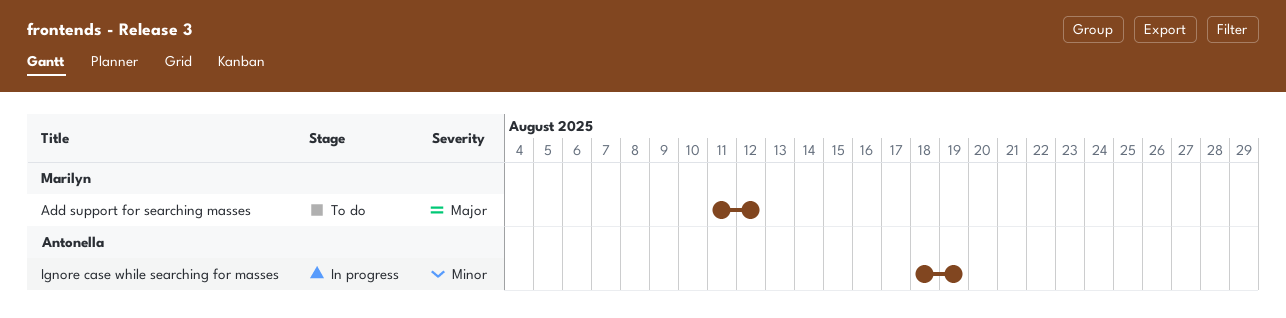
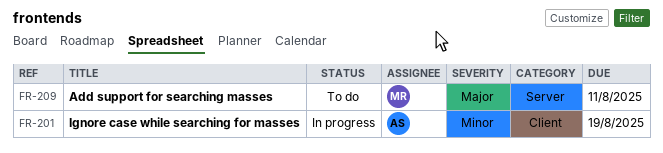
Add support for searching masses, due: Aug 12 -> Aug 11

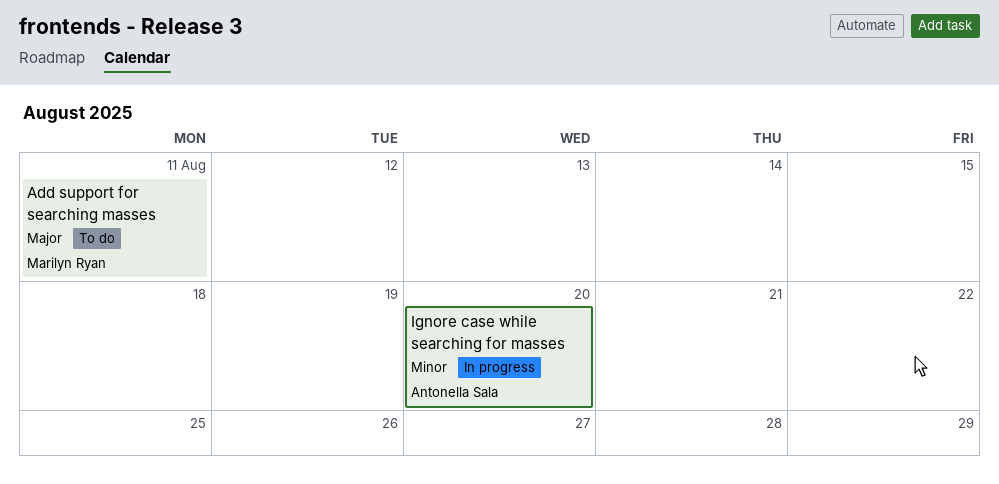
Ignore case while searching for masses, due: Aug 19 -> Aug 20

